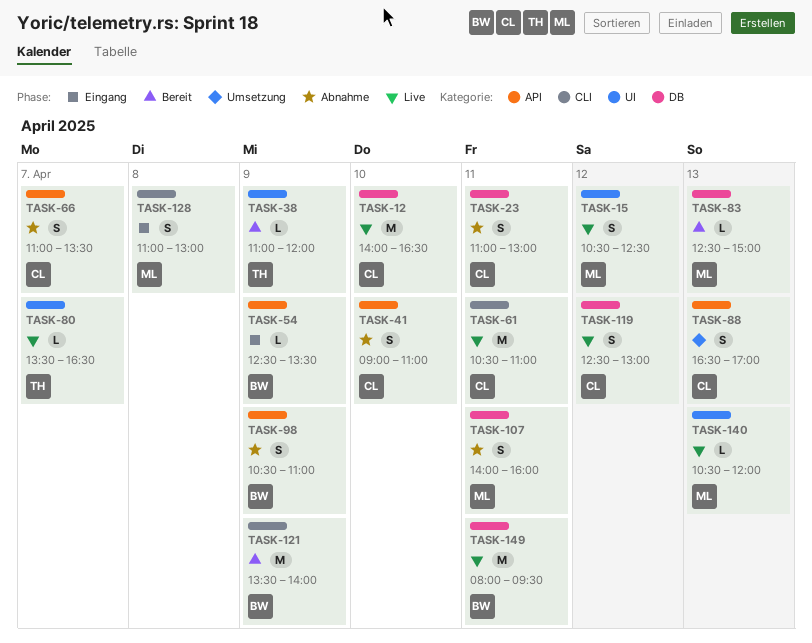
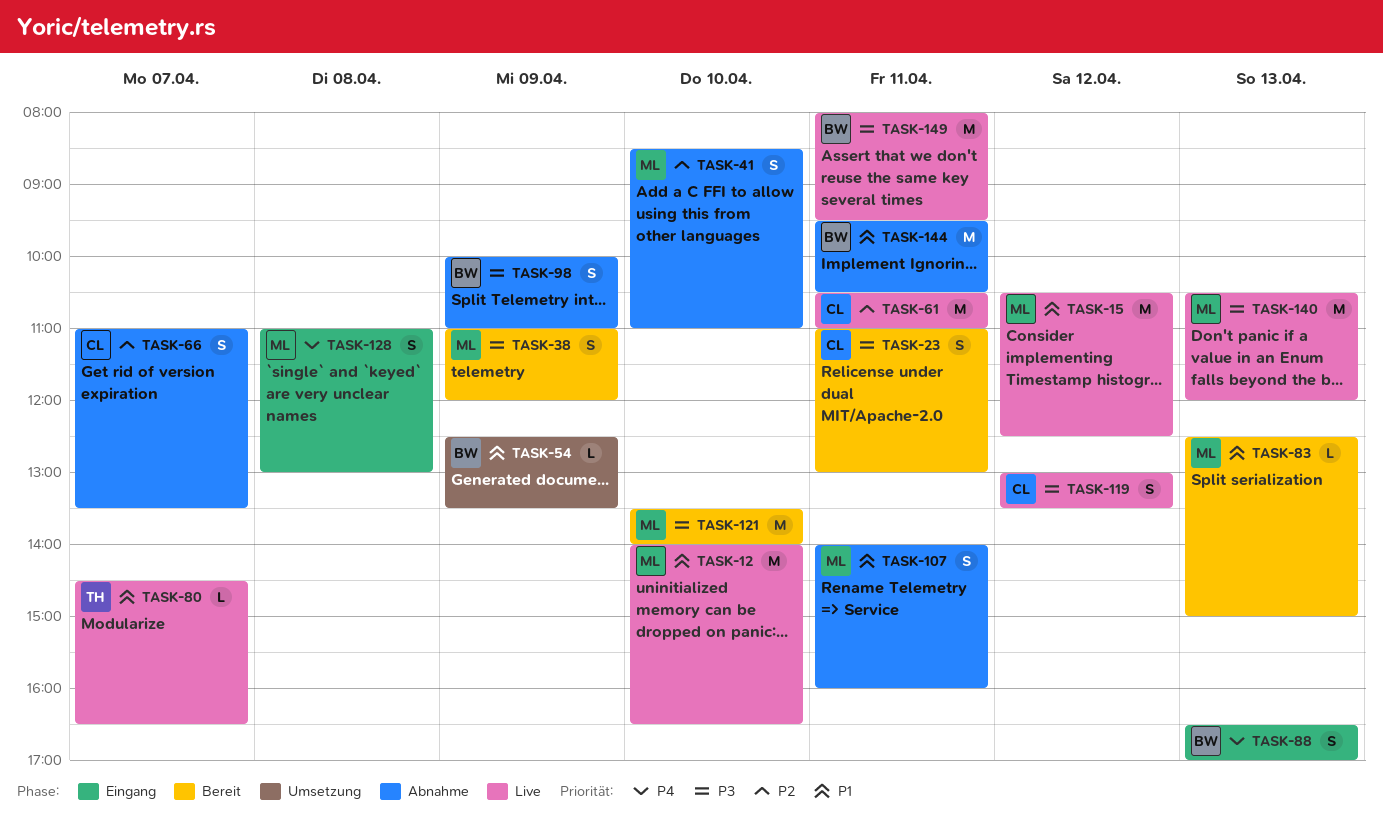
TASK-12, owner: CL -> ML
TASK-15, estimate: S -> M
TASK-23, status: Abnahme -> Bereit
TASK-38, owner: TH -> ML
TASK-38, estimate: L -> S
TASK-41, owner: CL -> ML
TASK-41, begins: 09:00 -> 08:30
TASK-54, status: Eingang -> Umsetzung
TASK-80, begins: 13:30 -> 14:30
TASK-88, status: Umsetzung -> Eingang
TASK-88, owner: CL -> BW
TASK-98, begins: 10:30 -> 10:00
TASK-119, begins: 12:30 -> 13:00
TASK-119, ends: 13:00 -> 13:30
TASK-121, owner: BW -> ML
TASK-121, day: Apr 9 -> Apr 10
TASK-140, estimate: L -> M
TASK-144: none -> present

